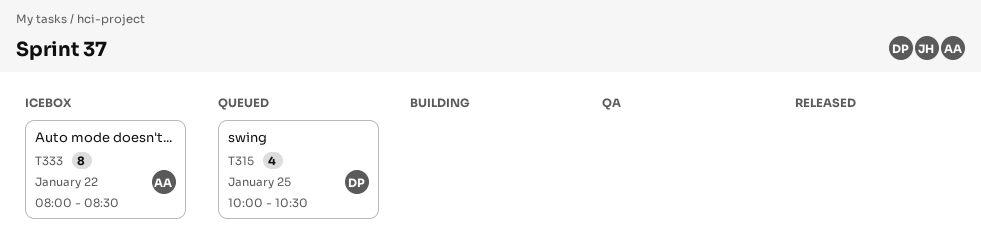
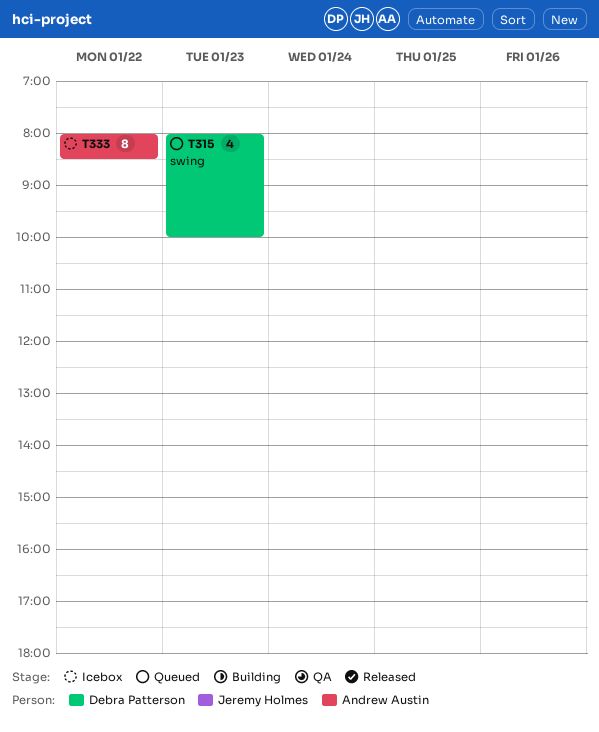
T315, day: Jan 25 -> Jan 23
T315, begins: 10:00 -> 08:00
T315, ends: 10:30 -> 10:00

